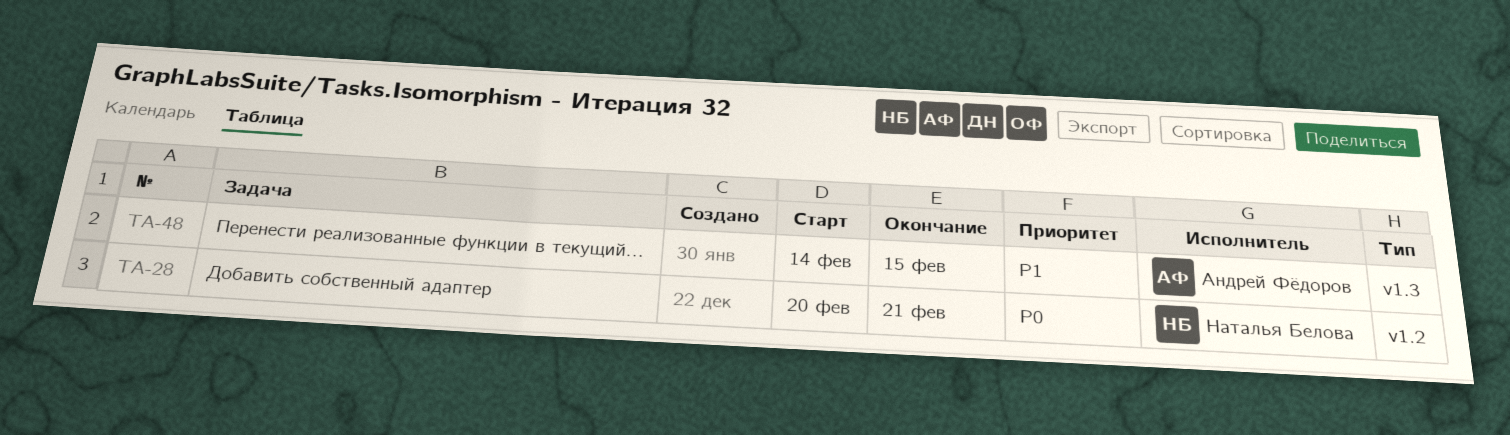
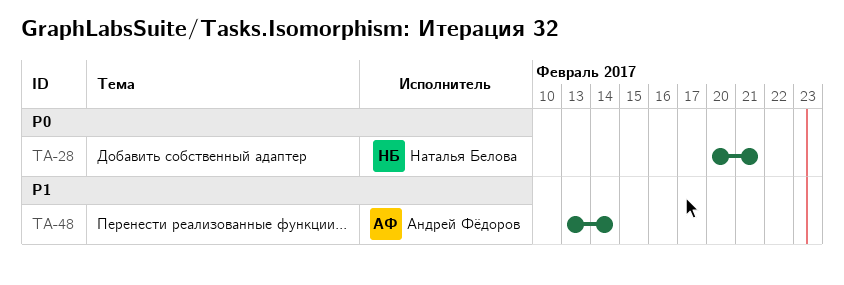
TA-48, start: Feb 14 -> Feb 13
TA-48, due: Feb 15 -> Feb 14

